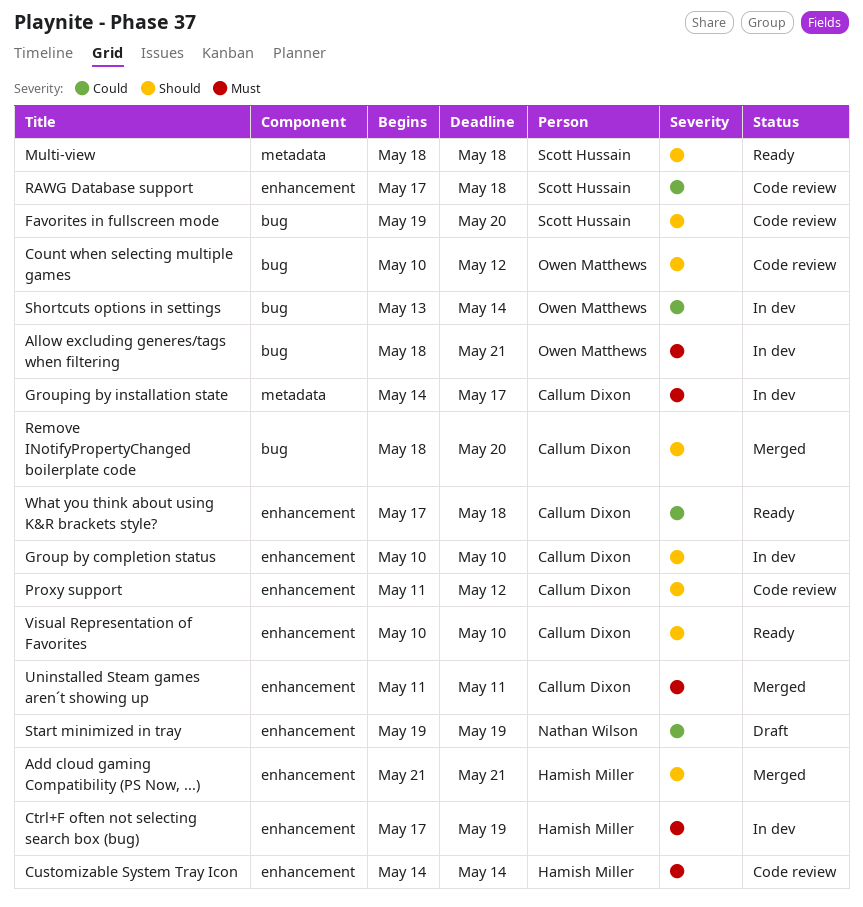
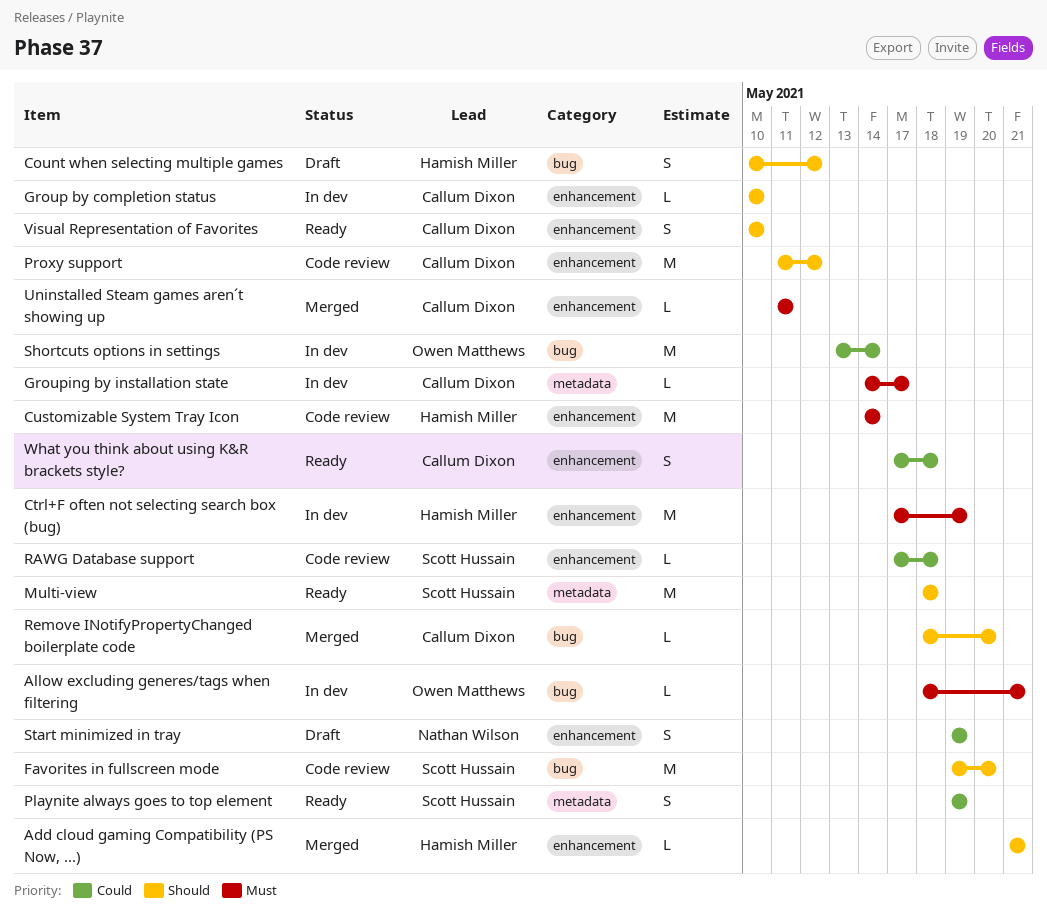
Count when selecting multiple games, status: Code review -> Draft
Count when selecting multiple games, owner: Owen Matthews -> Hamish Miller
Playnite always goes to top element: none -> present

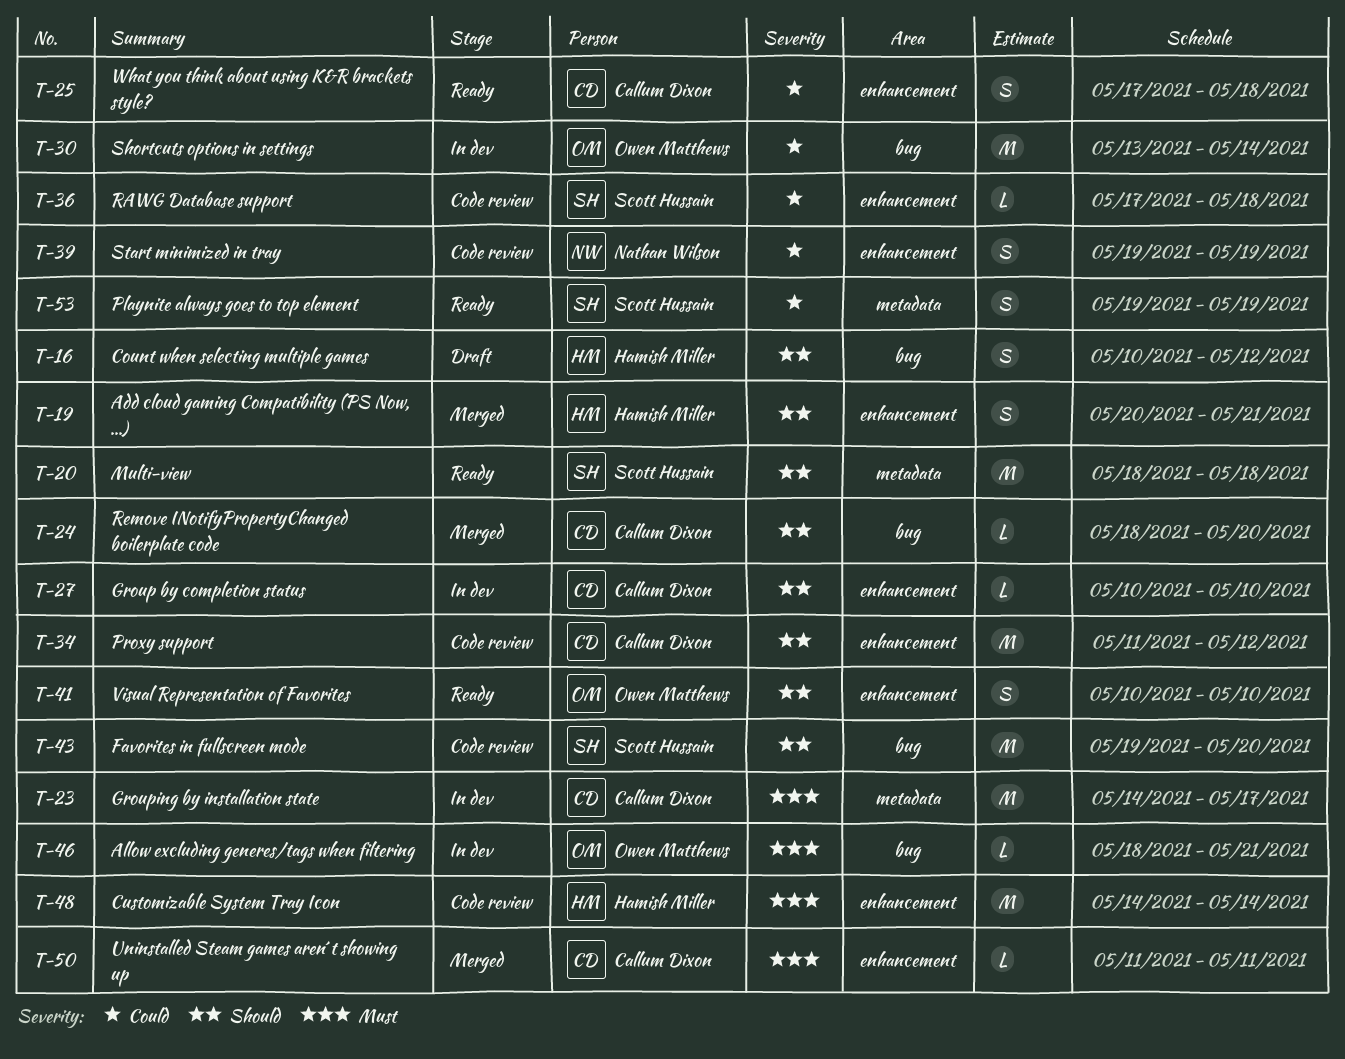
Add cloud gaming Compatibility (PS Now, ...), estimate: L -> S
Add cloud gaming Compatibility (PS Now, ...), start: May 21 -> May 20
Ctrl+F often not selecting search box (bug): present -> none
Grouping by installation state, estimate: L -> M
Start minimized in tray, status: Draft -> Code review
Visual Representation of Favorites, owner: Callum Dixon -> Owen Matthews

